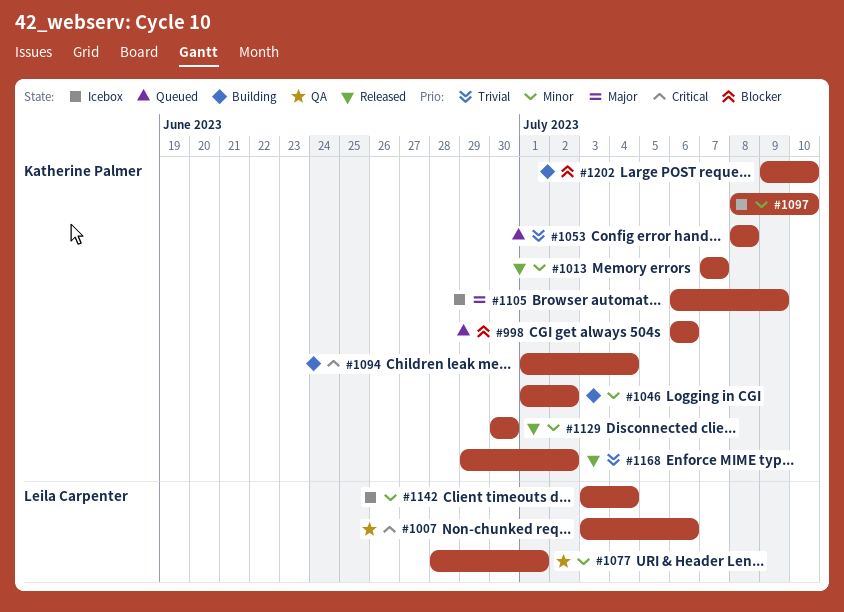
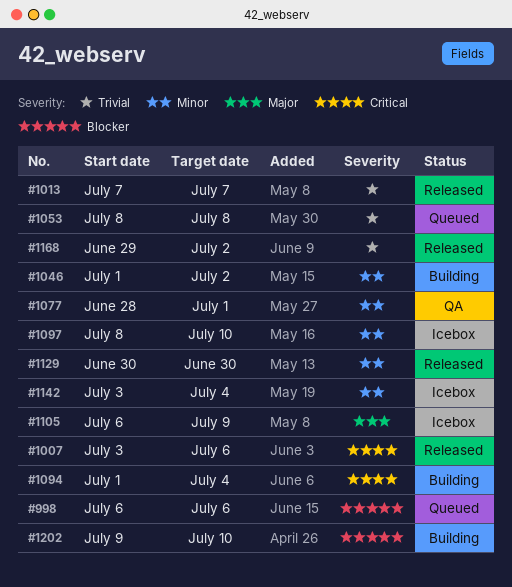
#1007, status: QA -> Released
#1013, priority: Minor -> Trivial

